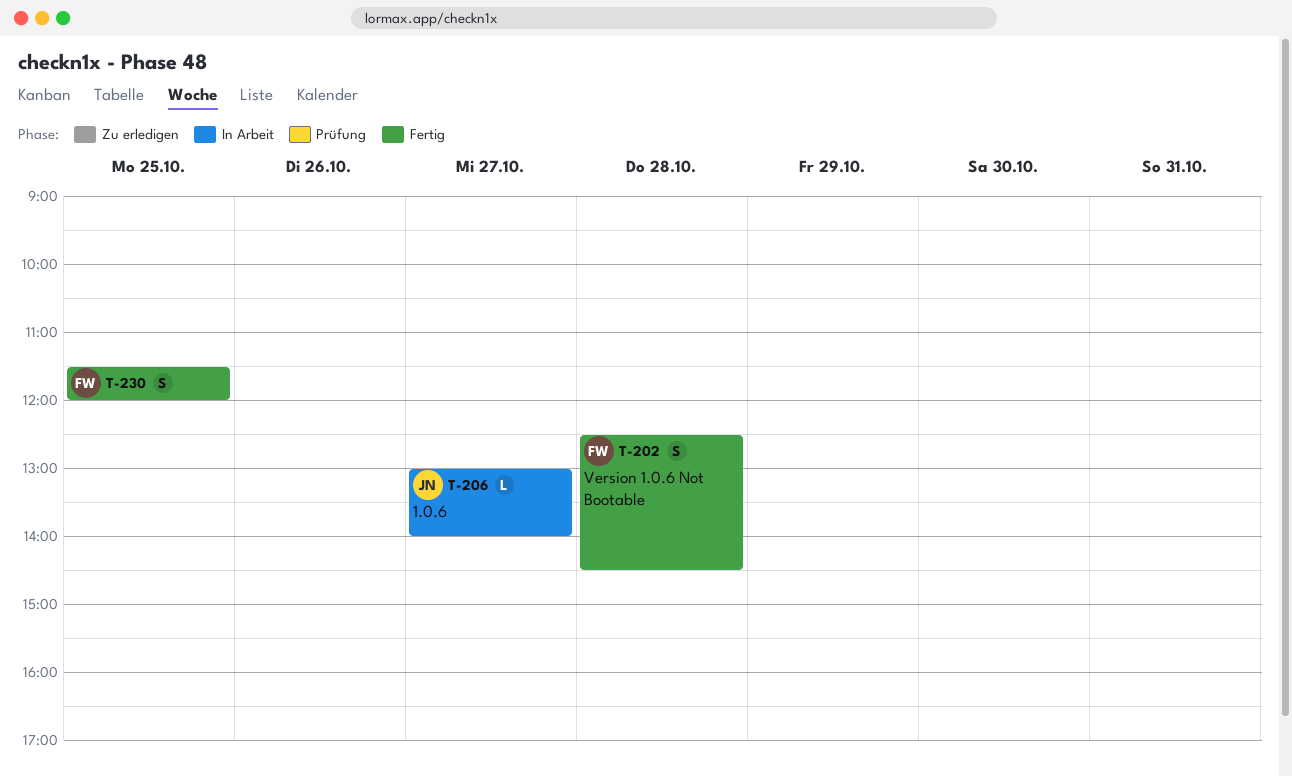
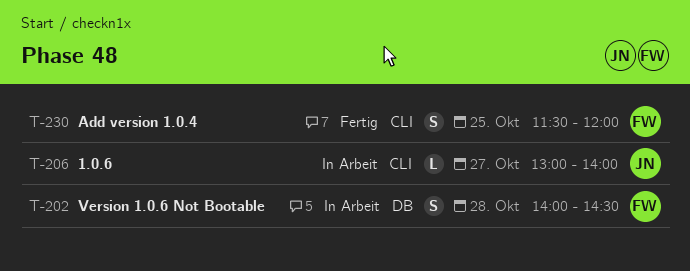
T-202, status: Fertig -> In Arbeit
T-202, begins: 12:30 -> 14:00

